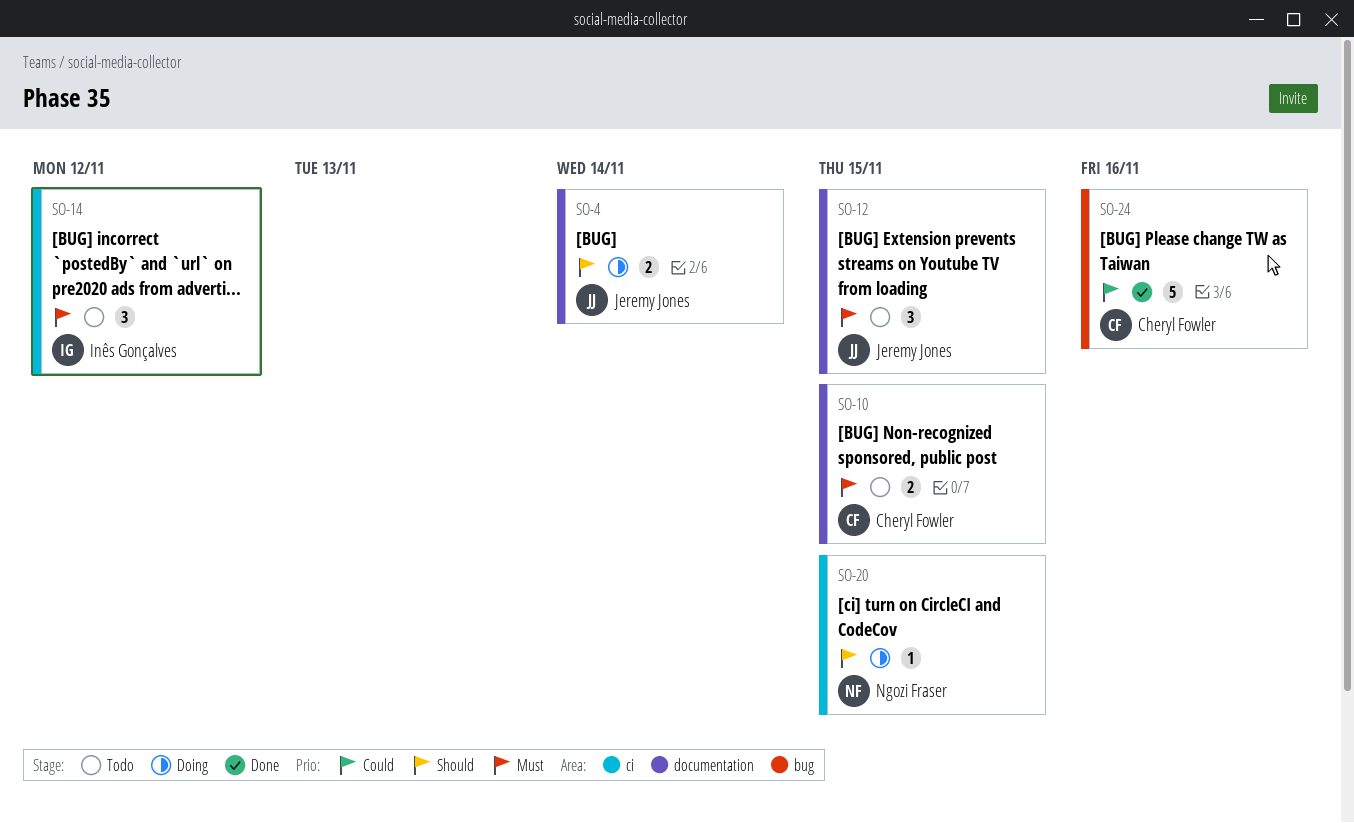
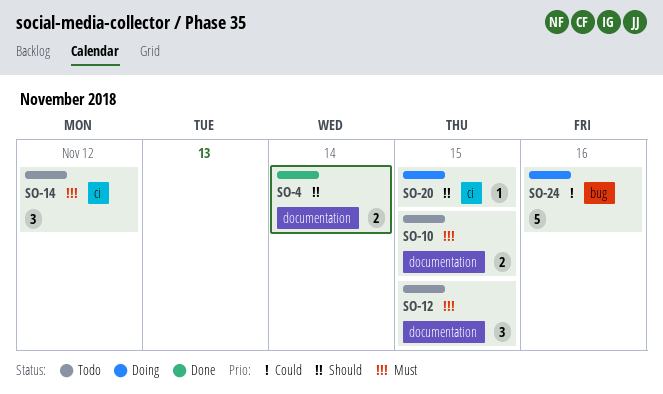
SO-4, status: Doing -> Done
SO-24, status: Done -> Doing

